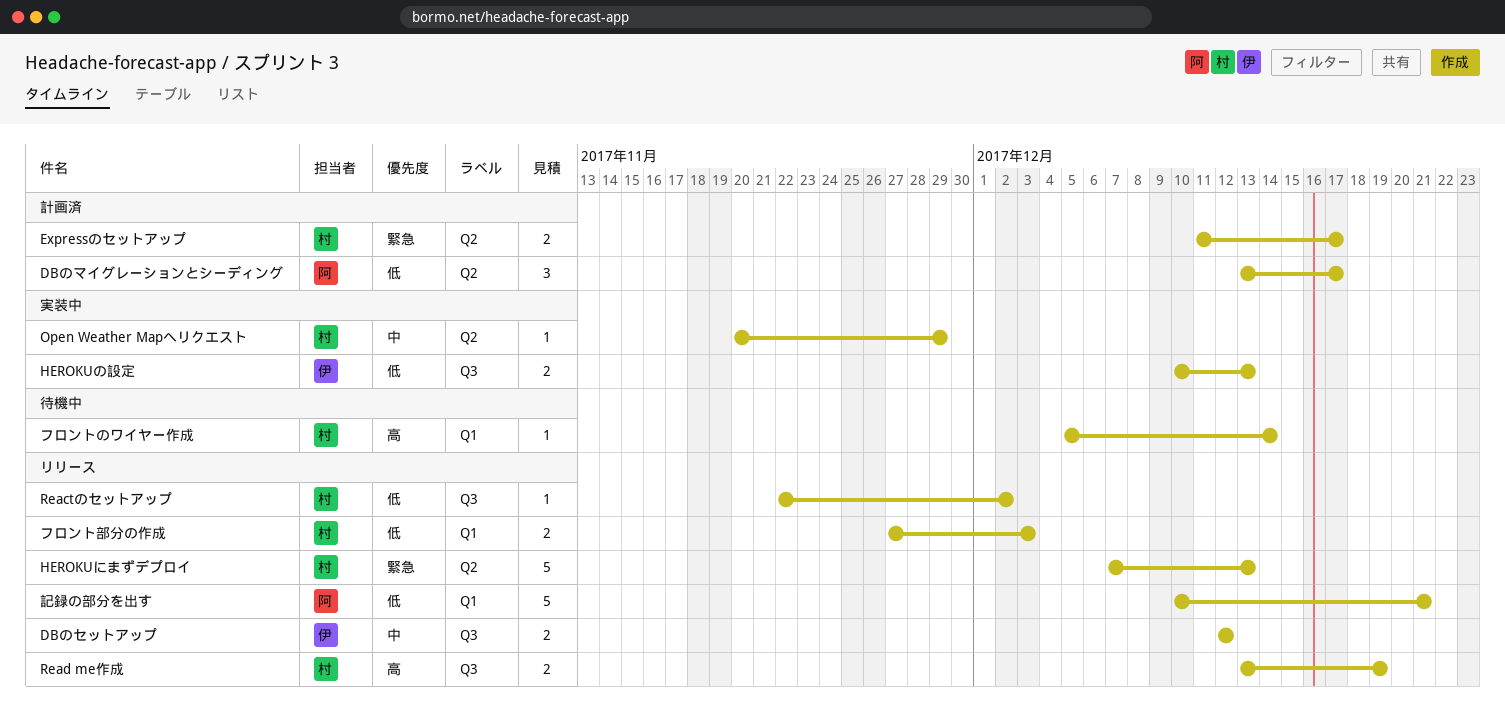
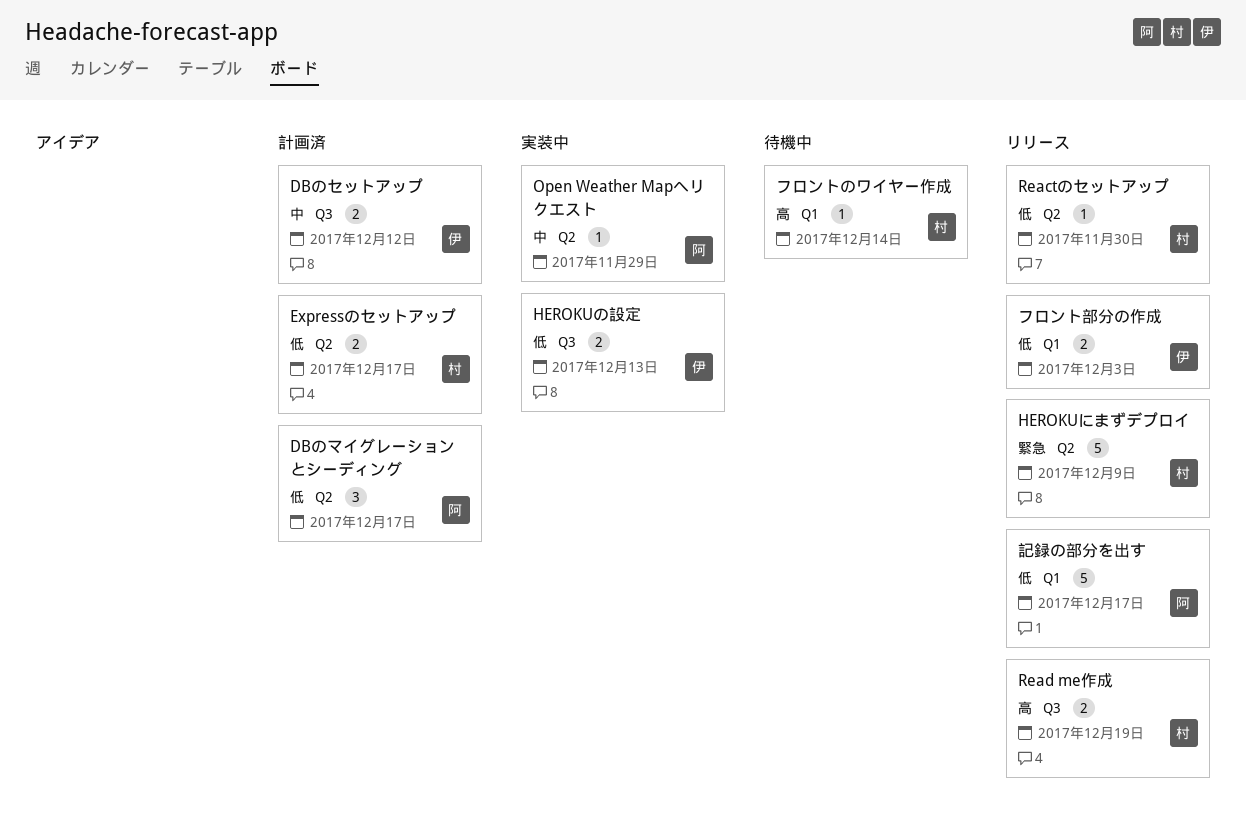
DBのセットアップ, status: リリース -> 計画済
Expressのセットアップ, priority: 緊急 -> 低
HEROKUにまずデプロイ, due: Dec 13 -> Dec 9
Open Weather Mapへリクエスト, owner: 村 -> 阿
Reactのセットアップ, label: Q3 -> Q2
Reactのセットアップ, due: Dec 2 -> Nov 30
フロント部分の作成, owner: 村 -> 伊
記録の部分を出す, due: Dec 21 -> Dec 17

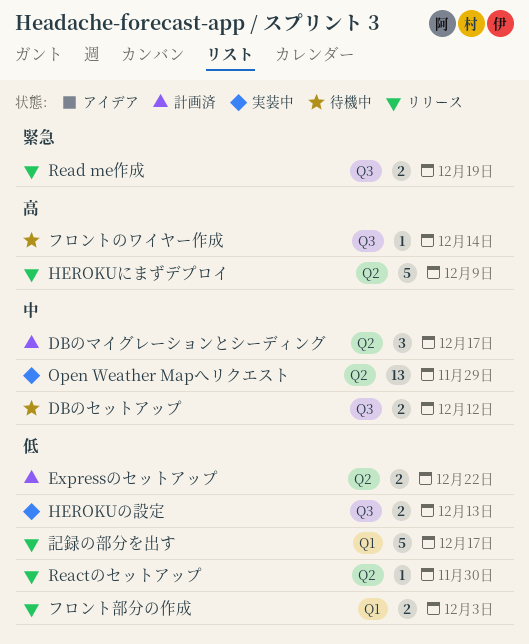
DBのセットアップ, status: 計画済 -> 待機中
DBのマイグレーションとシーディング, priority: 低 -> 中
Expressのセットアップ, due: Dec 17 -> Dec 22
HEROKUにまずデプロイ, priority: 緊急 -> 高
Open Weather Mapへリクエスト, estimate: 1 -> 13
Read me作成, priority: 高 -> 緊急
フロントのワイヤー作成, label: Q1 -> Q3

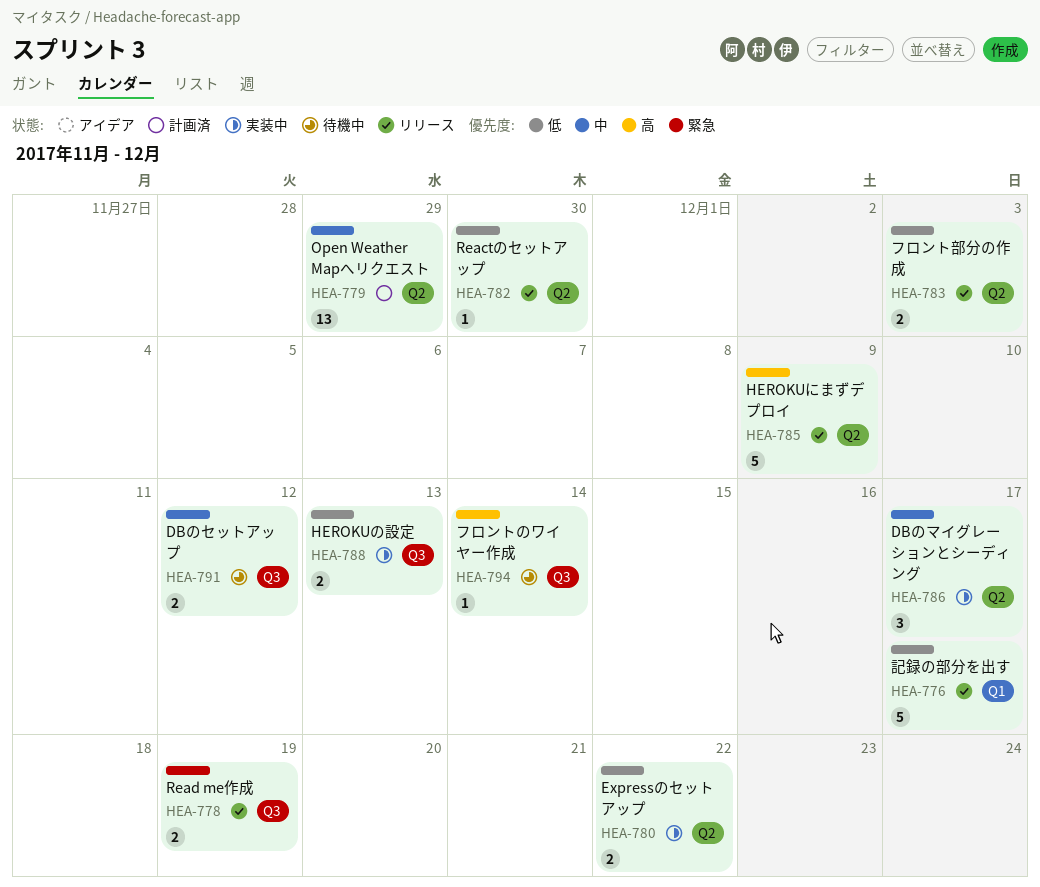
DBのマイグレーションとシーディング, status: 計画済 -> 実装中
Expressのセットアップ, status: 計画済 -> 実装中
Open Weather Mapへリクエスト, status: 実装中 -> 計画済
フロント部分の作成, label: Q1 -> Q2

